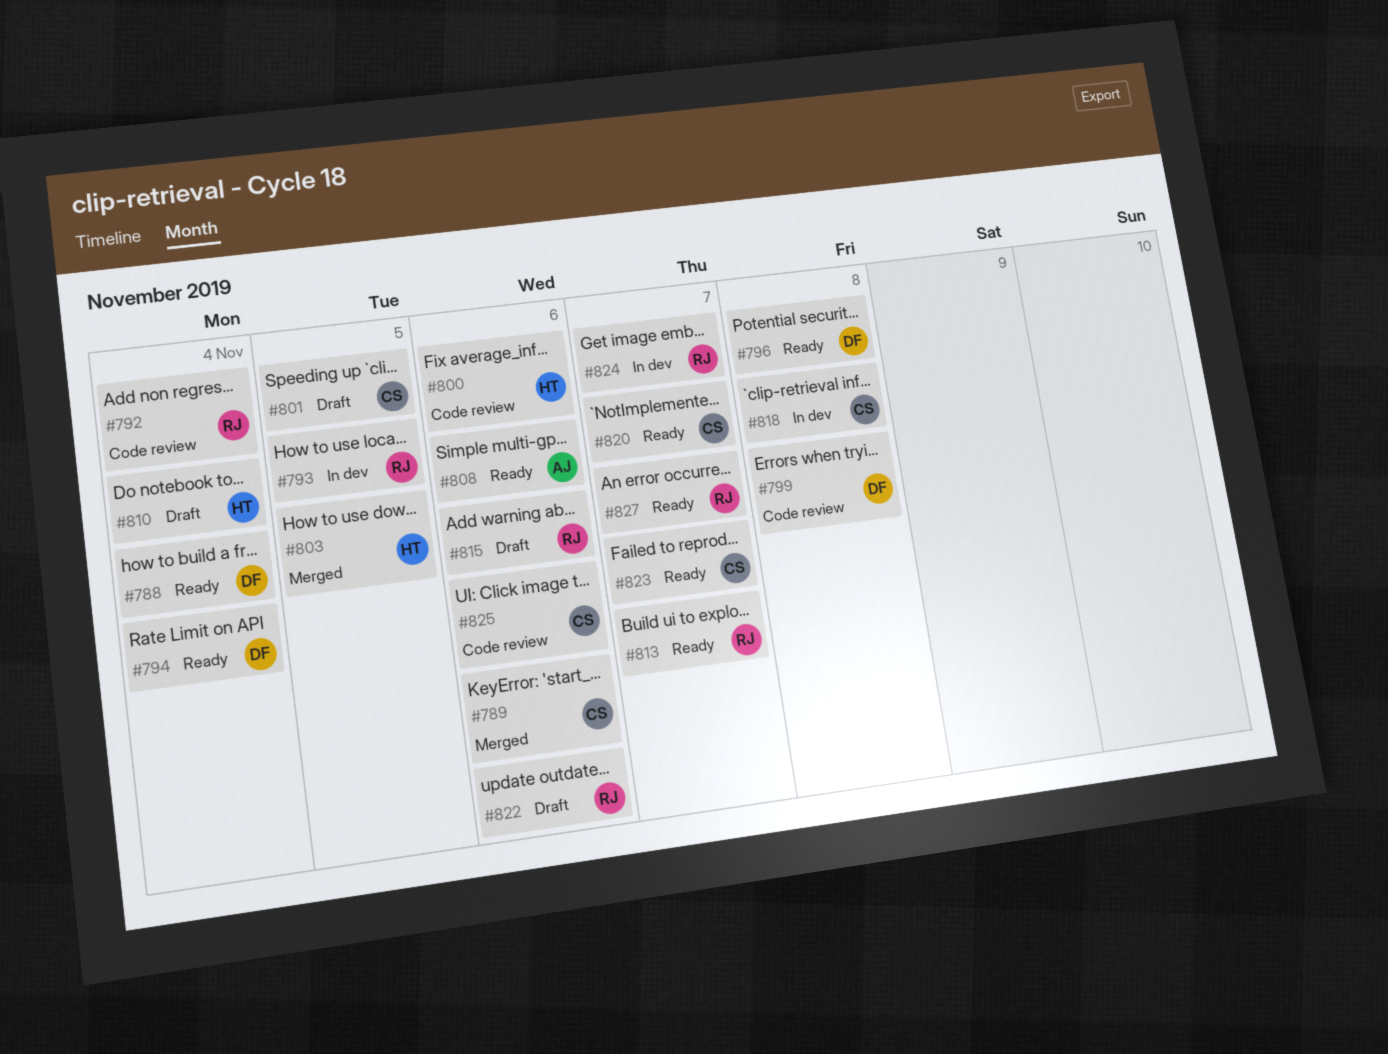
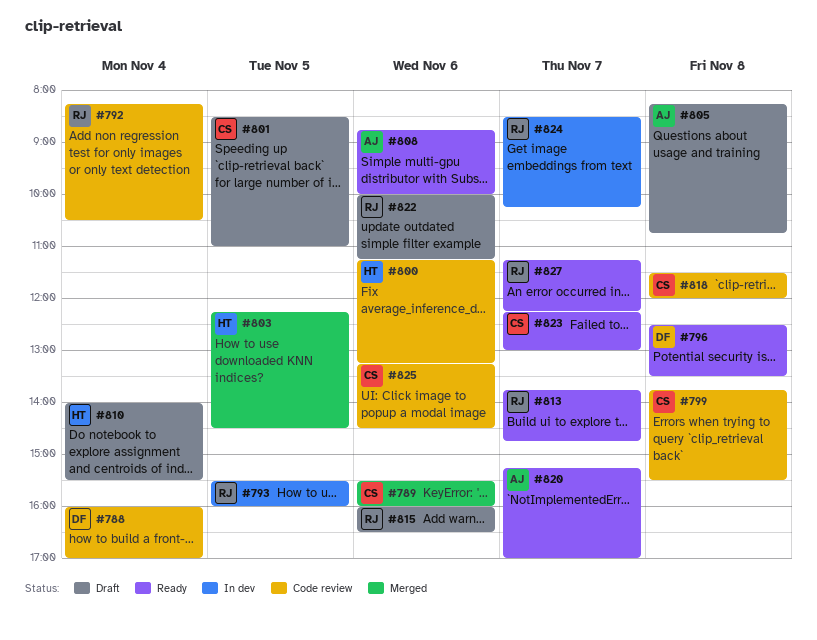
#788, status: Ready -> Code review
#794: present -> none
#799, owner: DF -> CS
#805: none -> present
#818, status: In dev -> Code review
#820, owner: CS -> AJ

